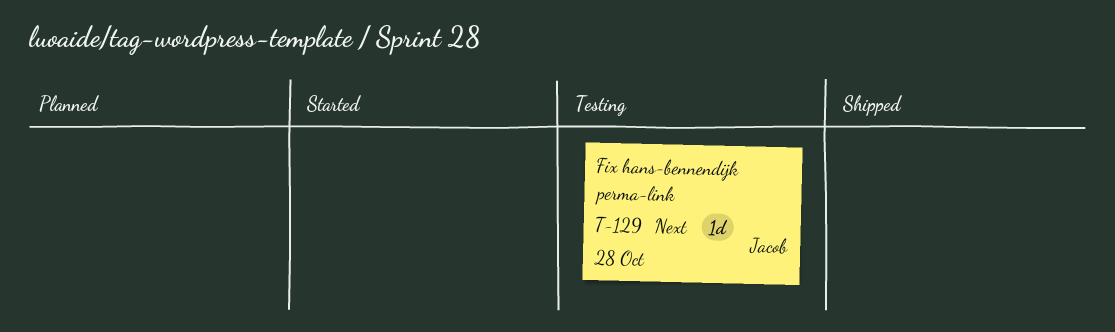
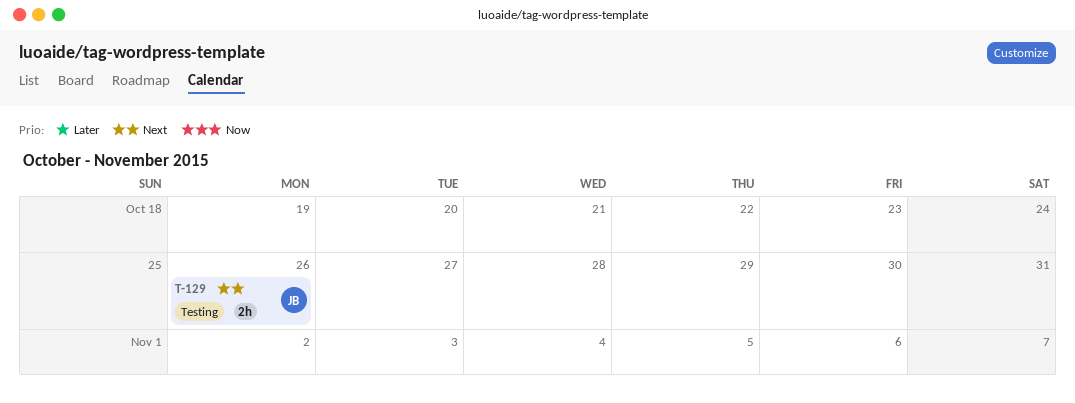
T-129, estimate: 1d -> 2h
T-129, due: Oct 28 -> Oct 26

